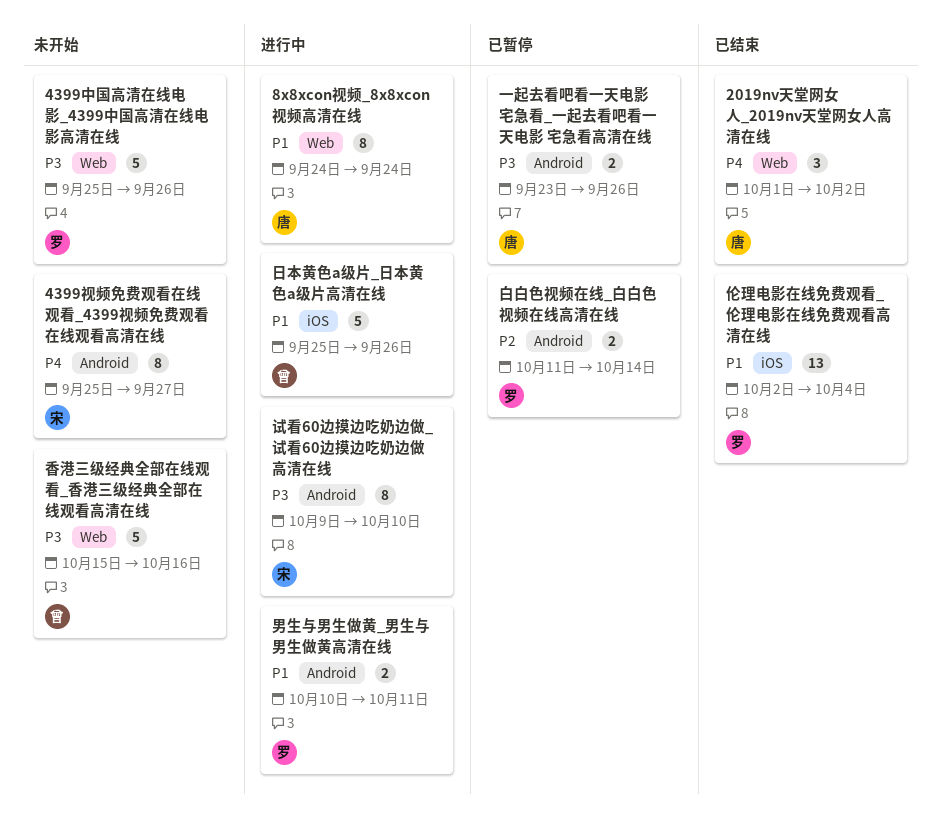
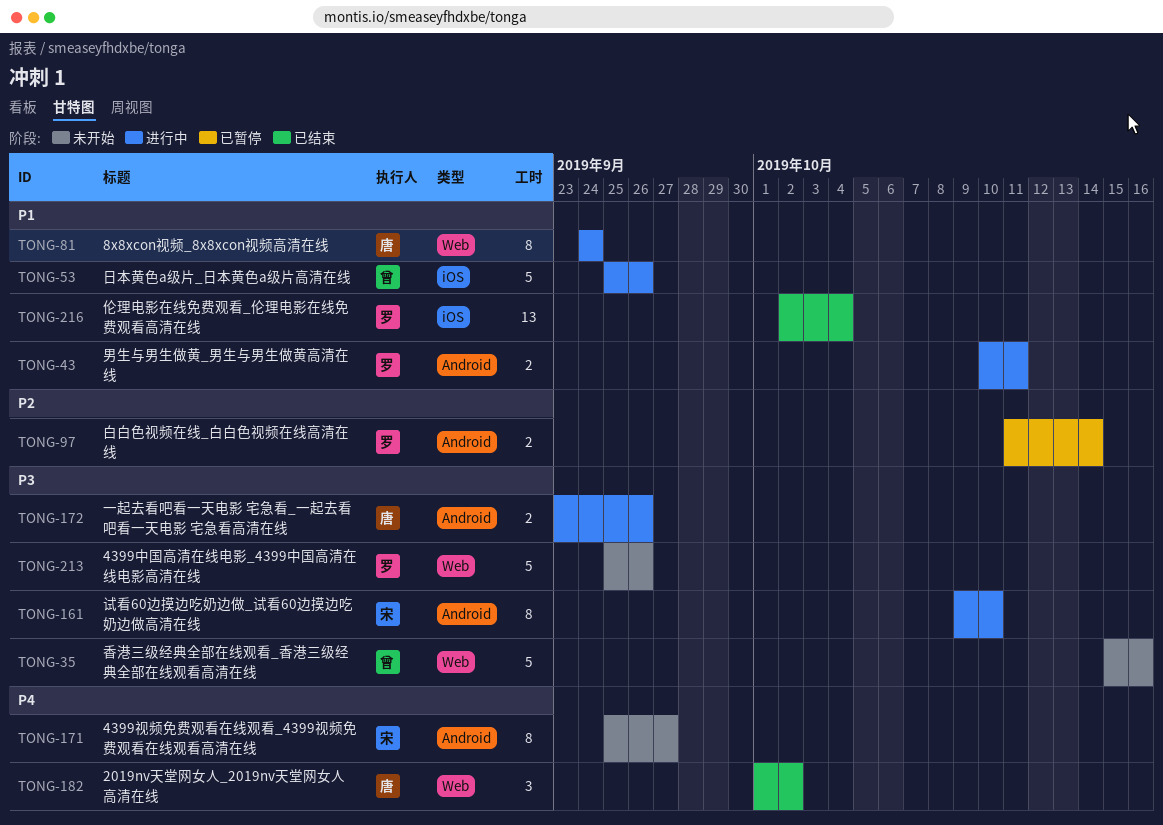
一起去看吧看一天电影 宅急看_一起去看吧看一天电影 宅急看高清在线, status: 已暂停 -> 进行中

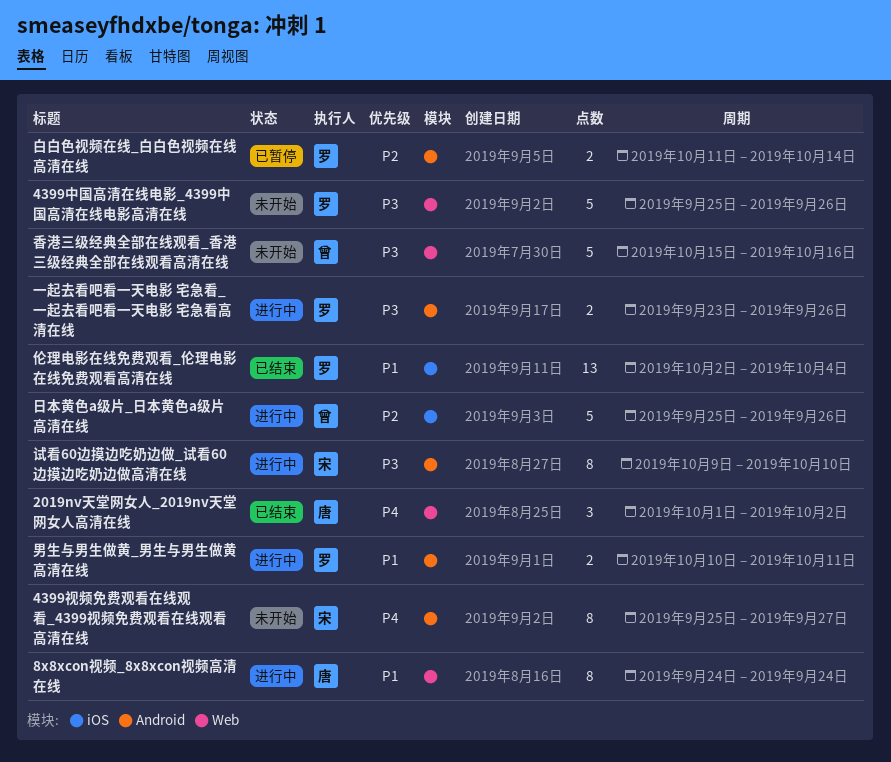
一起去看吧看一天电影 宅急看_一起去看吧看一天电影 宅急看高清在线, owner: 唐 -> 罗
日本黄色a级片_日本黄色a级片高清在线, priority: P1 -> P2

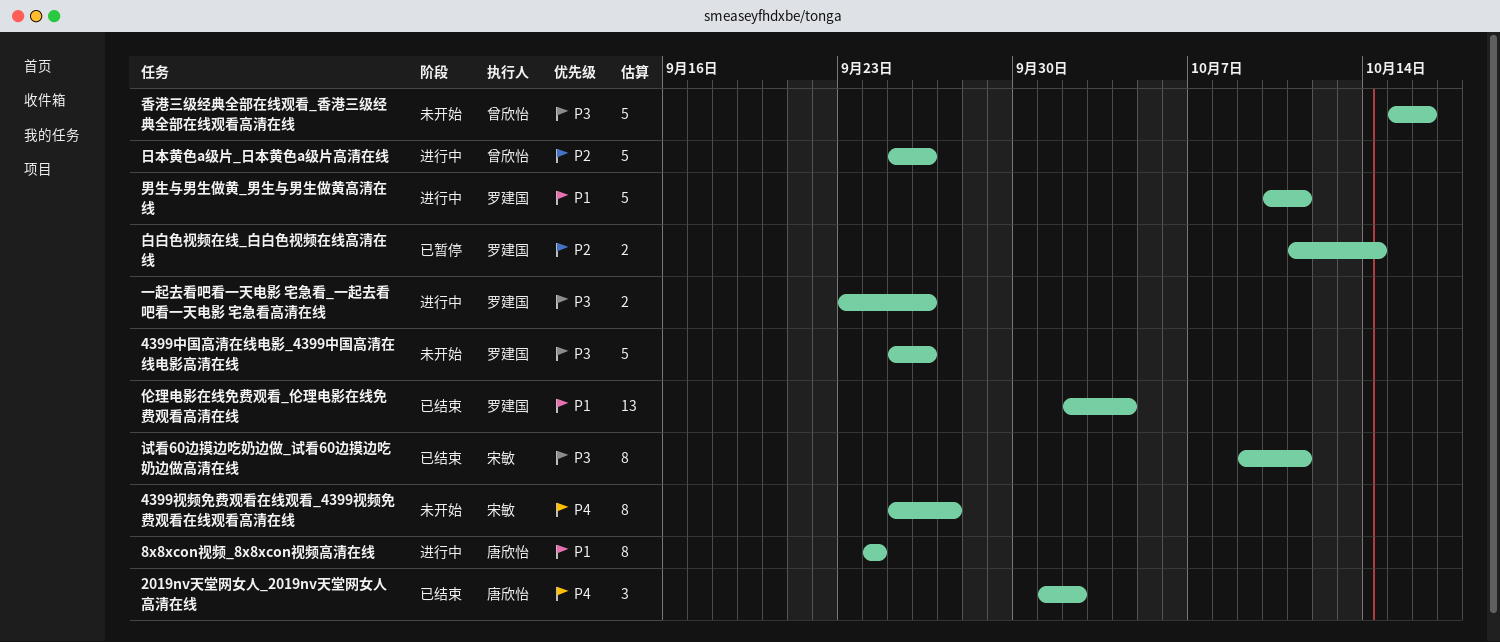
男生与男生做黄_男生与男生做黄高清在线, estimate: 2 -> 5
试看60边摸边吃奶边做_试看60边摸边吃奶边做高清在线, status: 进行中 -> 已结束
试看60边摸边吃奶边做_试看60边摸边吃奶边做高清在线, due: Oct 10 -> Oct 11

